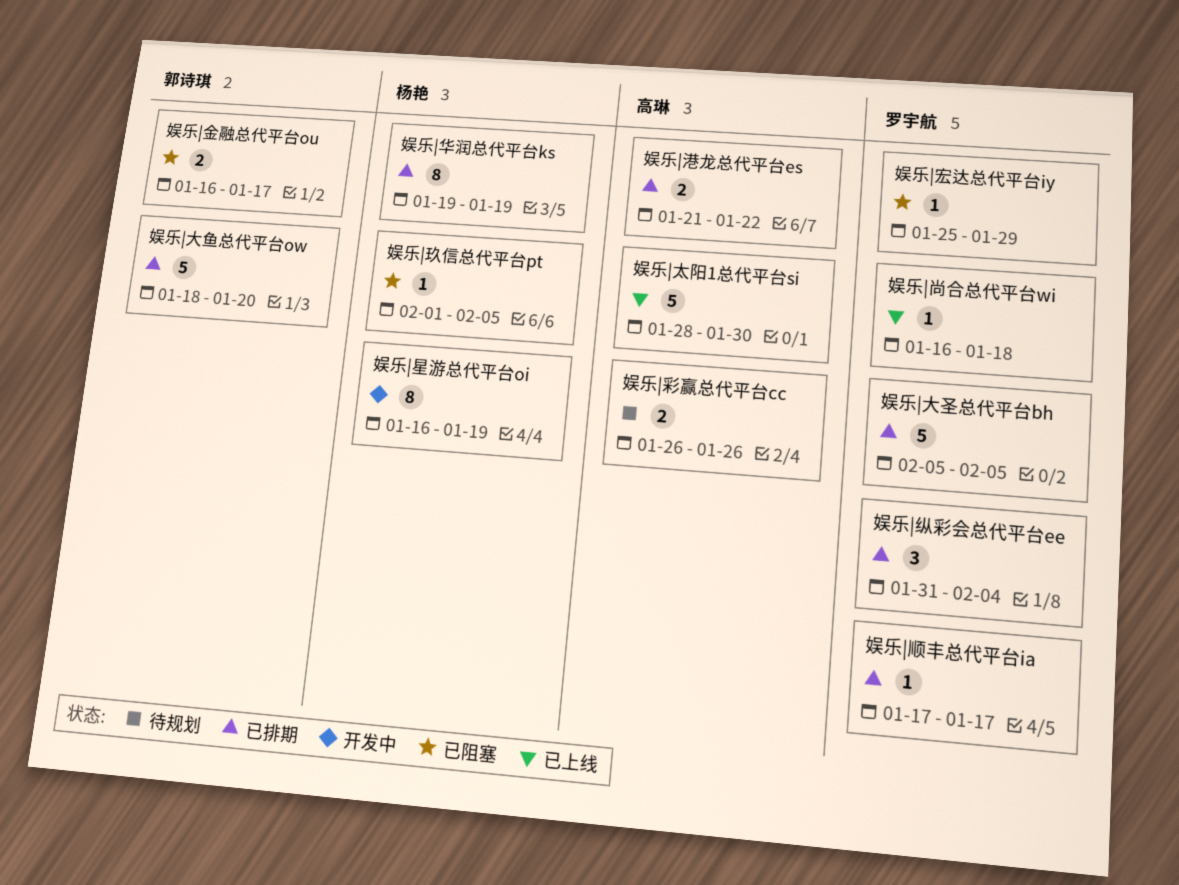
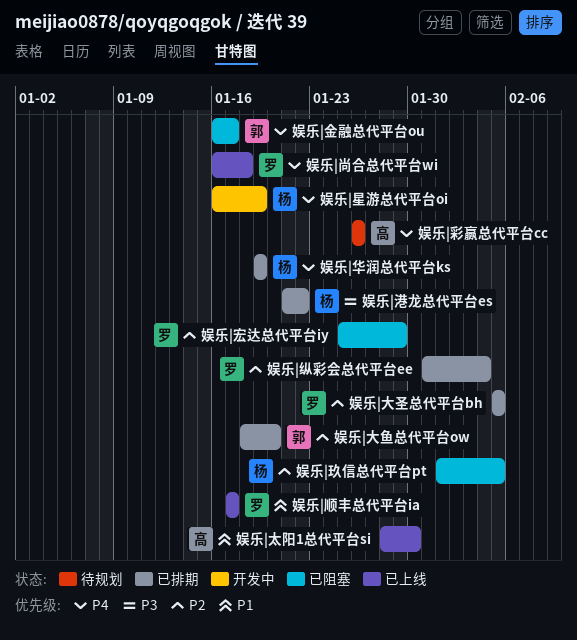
娱乐|港龙总代平台es, owner: 高琳 -> 杨艳
娱乐|顺丰总代平台ia, status: 已排期 -> 已上线

